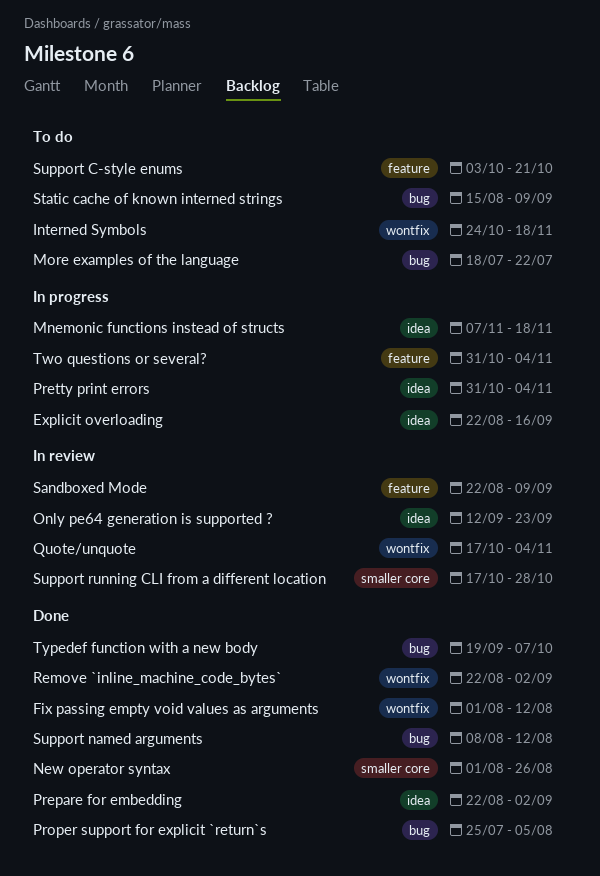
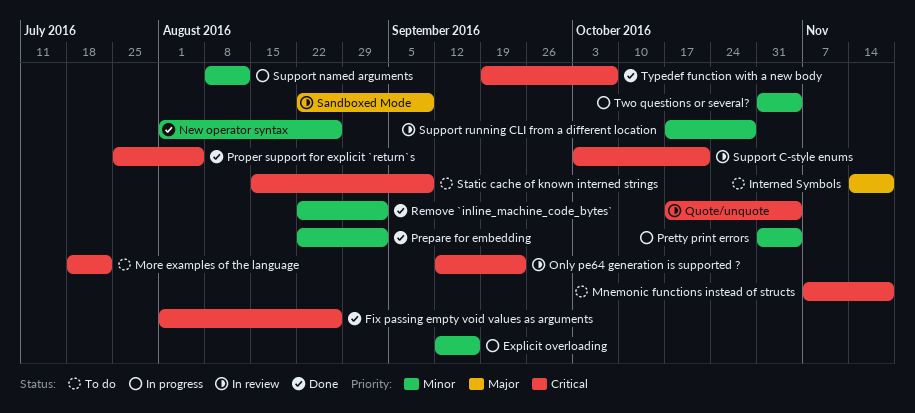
Explicit overloading, start: Aug 22 -> Sep 12
Fix passing empty void values as arguments, due: Aug 12 -> Aug 26
Interned Symbols, start: Oct 24 -> Nov 14
Mnemonic functions instead of structs, status: In progress -> To do
Support C-style enums, status: To do -> In review
Support named arguments, status: Done -> In progress

